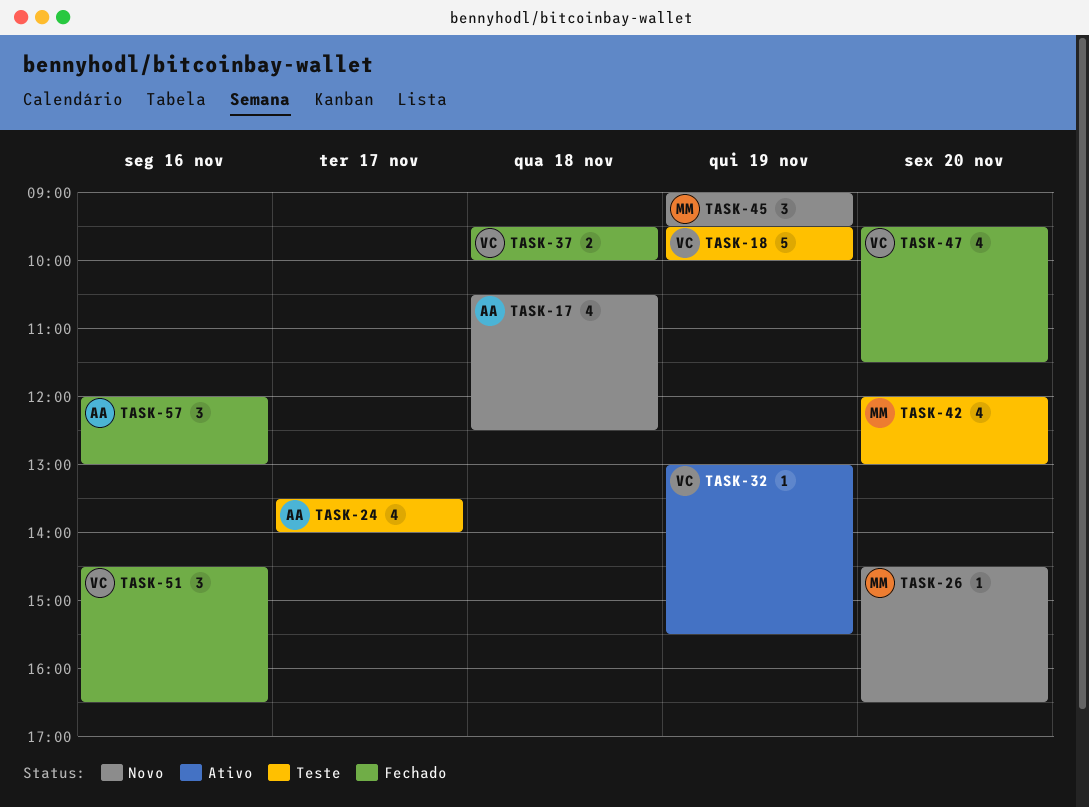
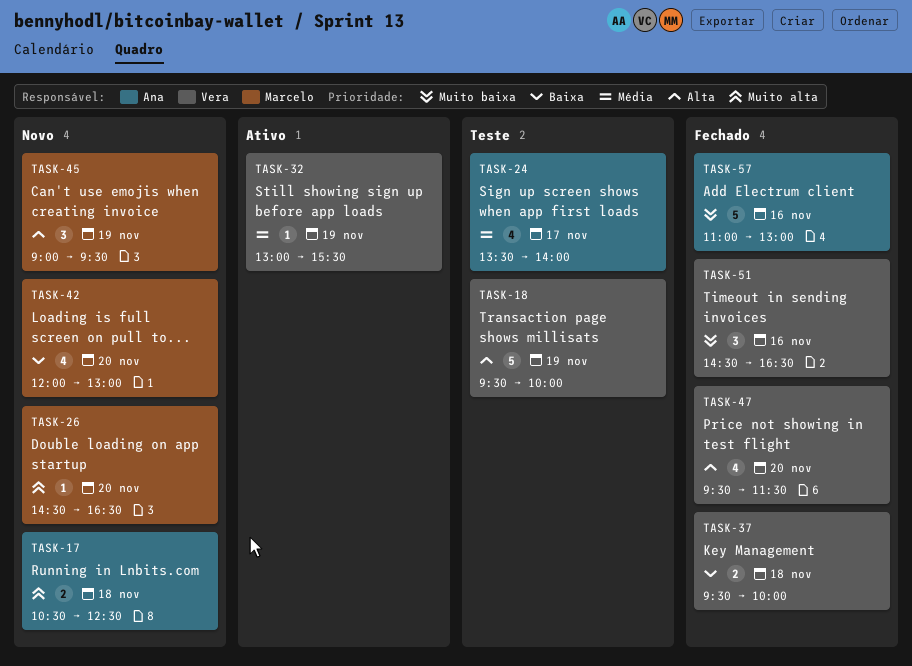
TASK-17, estimate: 4 -> 2
TASK-42, status: Teste -> Novo
TASK-57, estimate: 3 -> 5
TASK-57, begins: 12:00 -> 11:00

